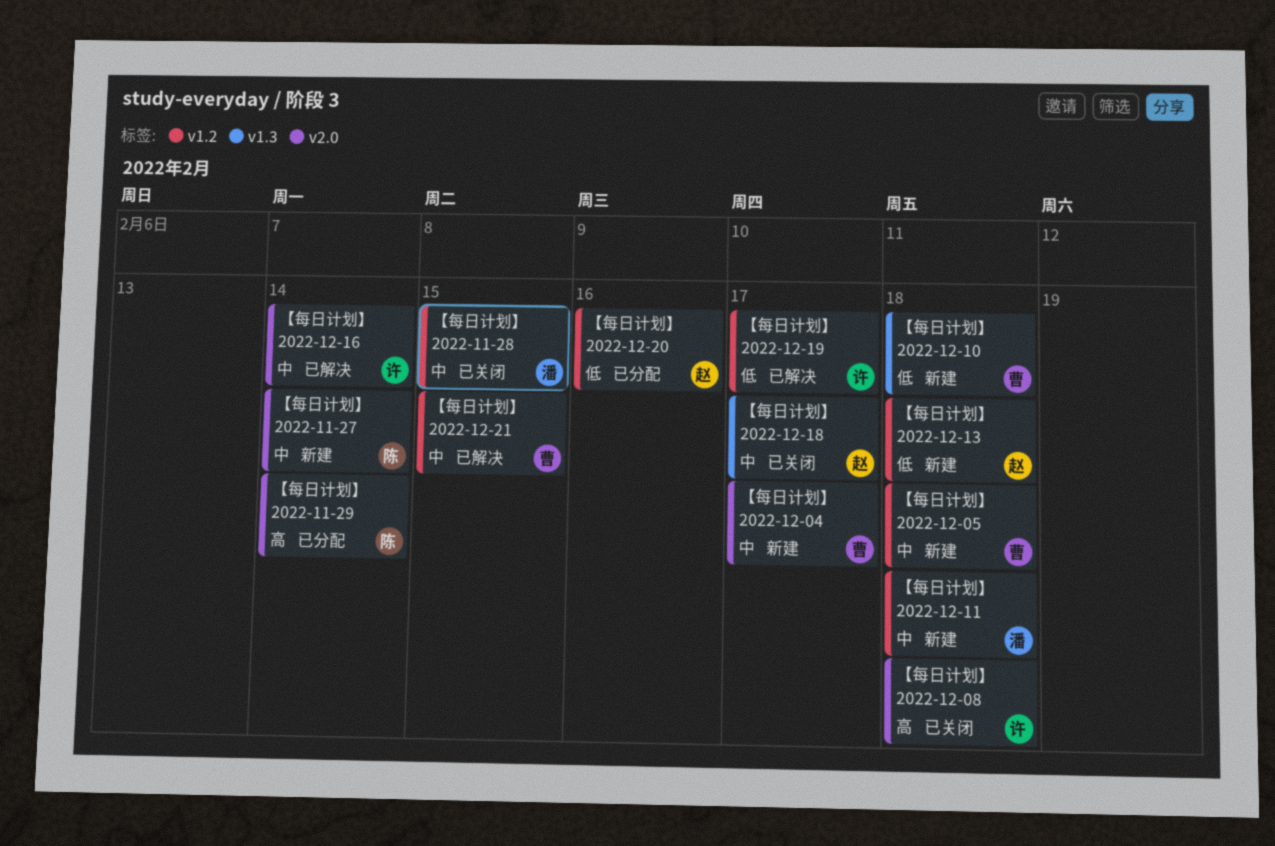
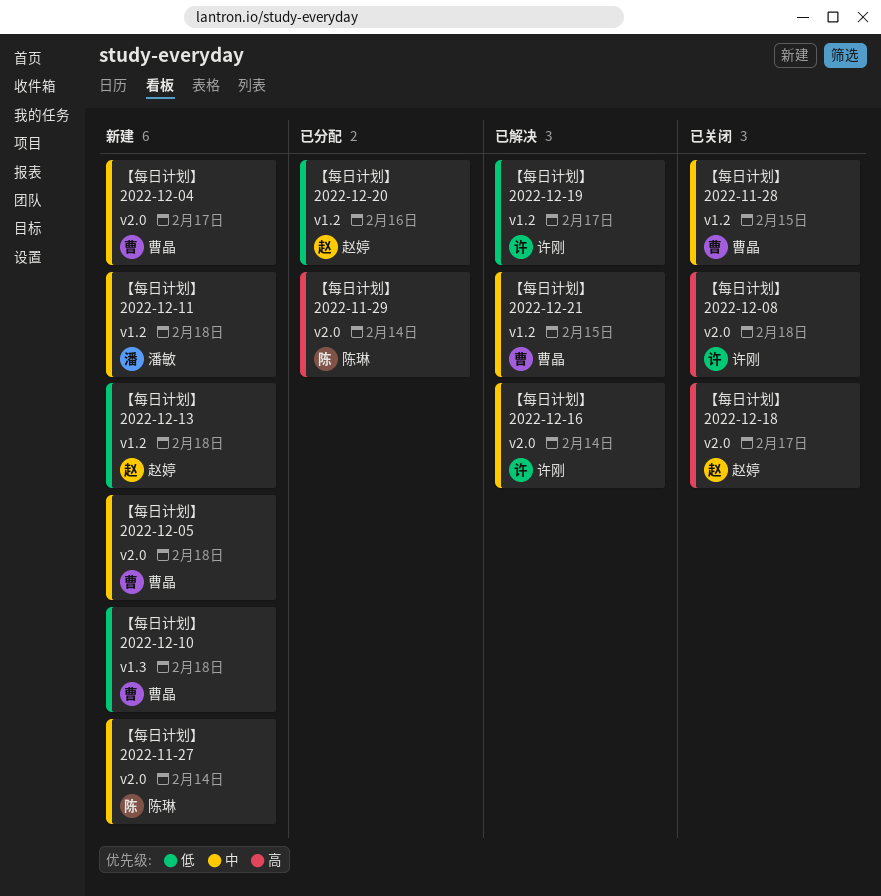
【每日计划】 2022-11-28, owner: 潘敏 -> 曹晶
【每日计划】 2022-12-05, label: v1.2 -> v2.0
【每日计划】 2022-12-18, priority: 中 -> 高
【每日计划】 2022-12-18, label: v1.3 -> v2.0

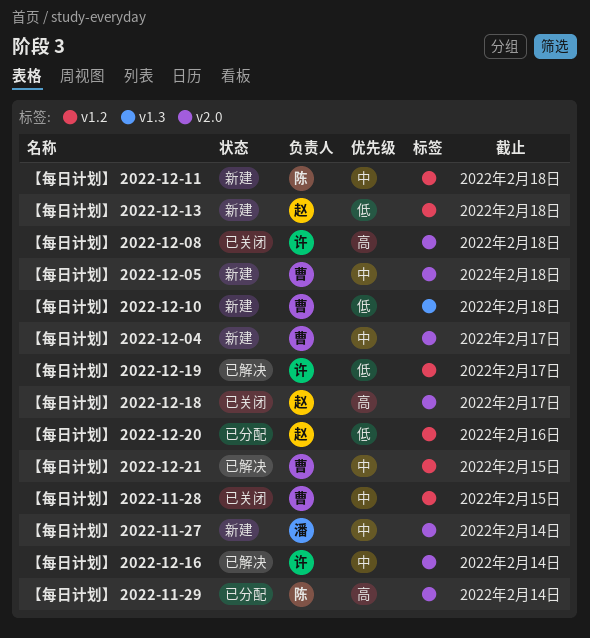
【每日计划】 2022-11-27, owner: 陈琳 -> 潘敏
【每日计划】 2022-12-11, owner: 潘敏 -> 陈琳

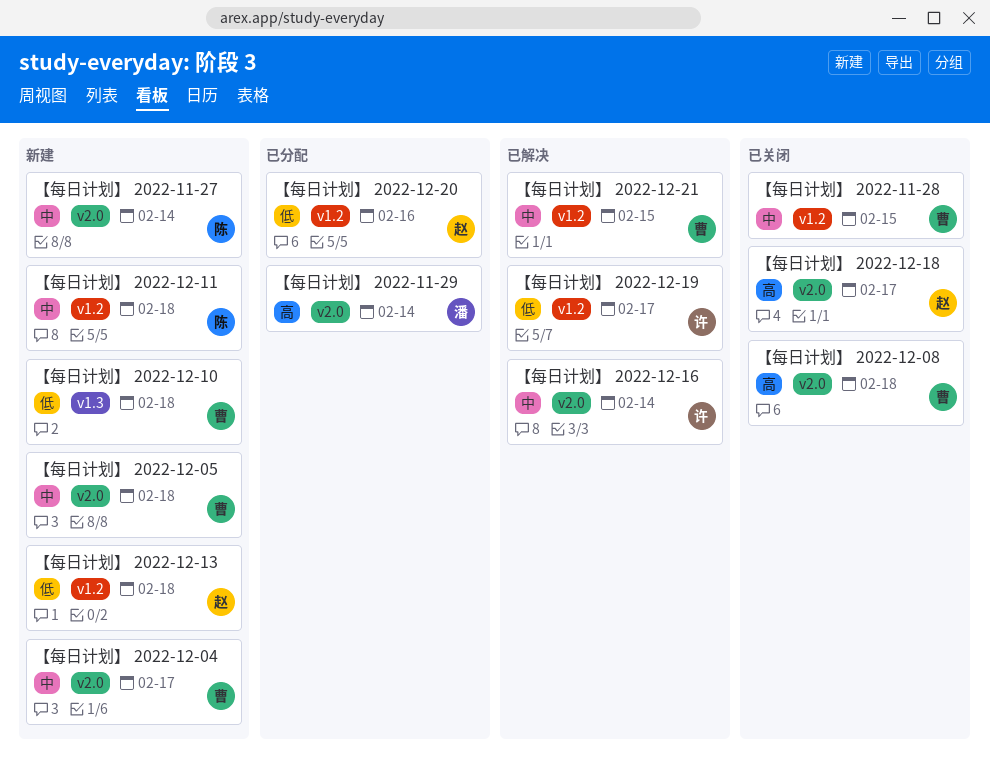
【每日计划】 2022-11-27, owner: 潘 -> 陈
【每日计划】 2022-11-29, owner: 陈 -> 潘
【每日计划】 2022-12-08, owner: 许 -> 曹

